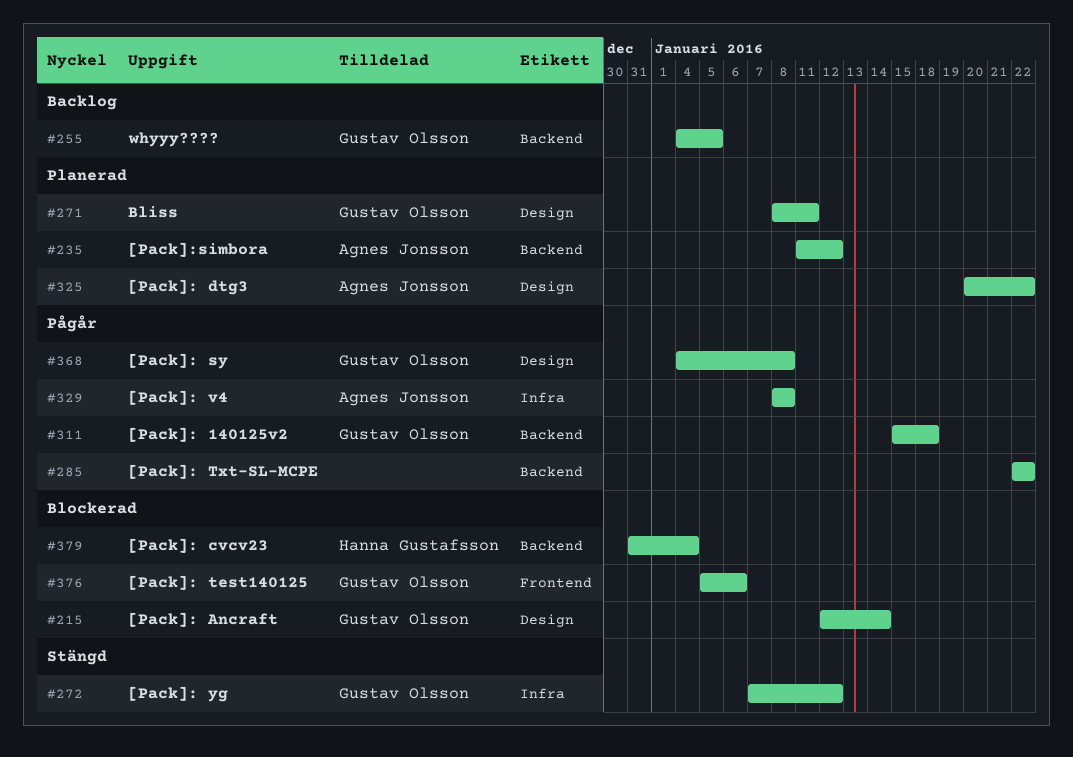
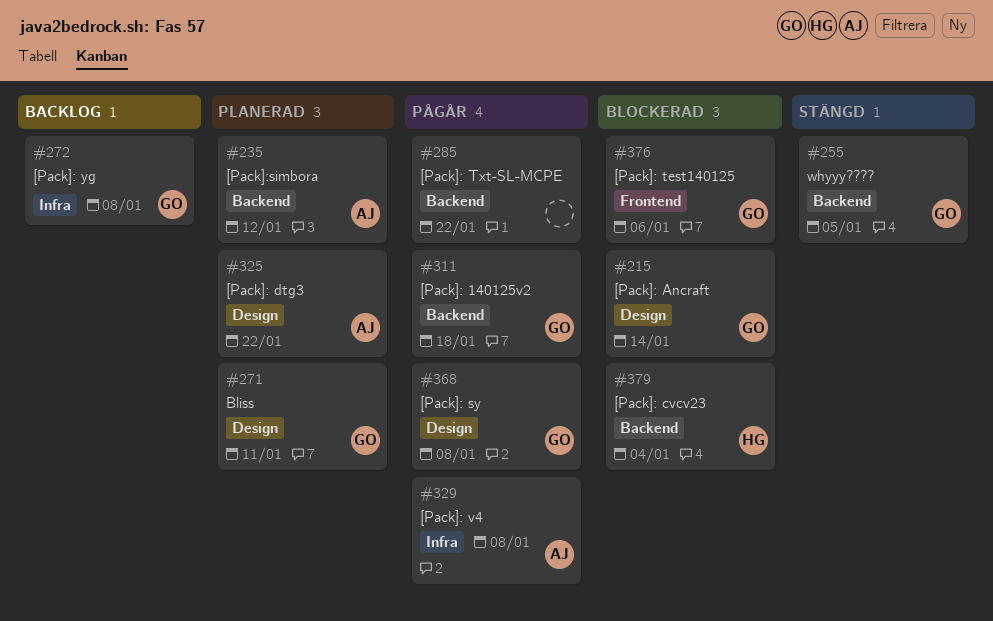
#255, status: Backlog -> Stängd
#272, status: Stängd -> Backlog
#272, due: Jan 12 -> Jan 8

